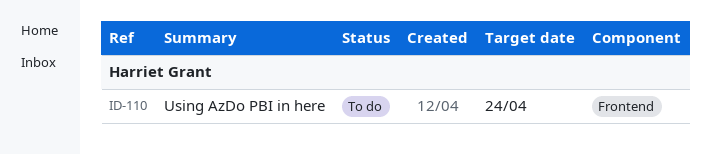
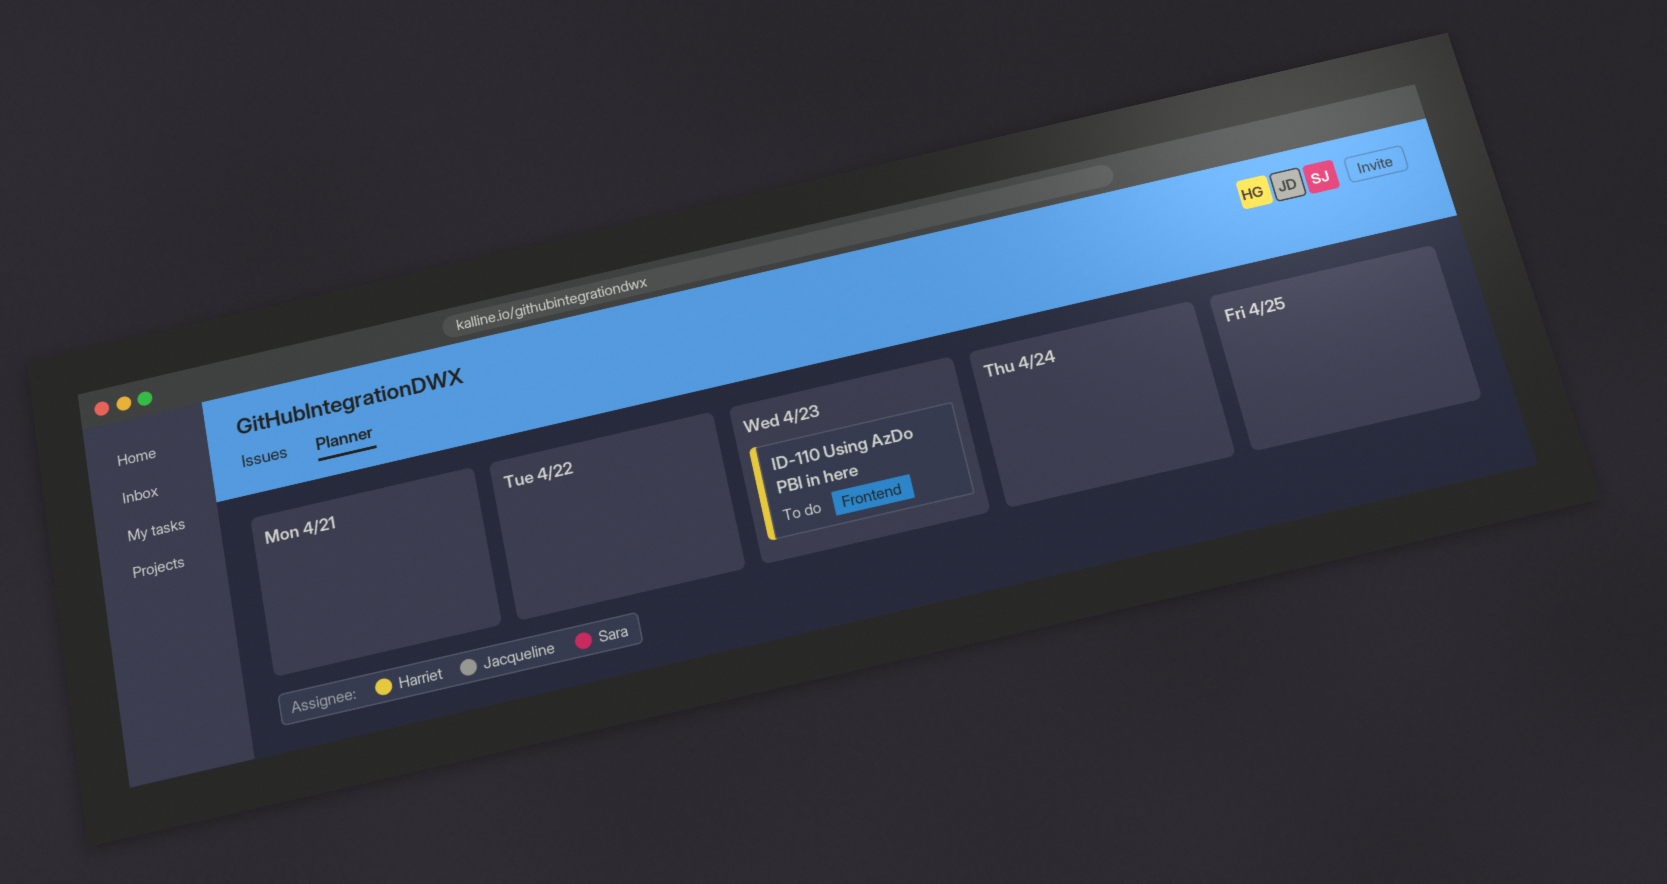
ID-110, due: Apr 24 -> Apr 23

